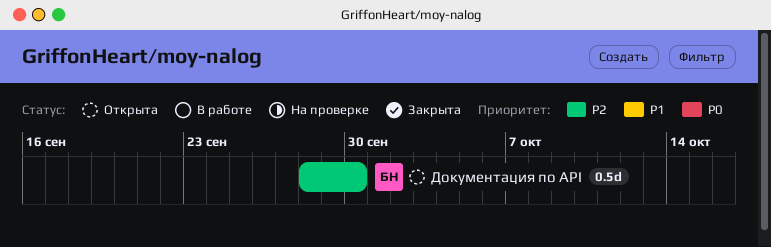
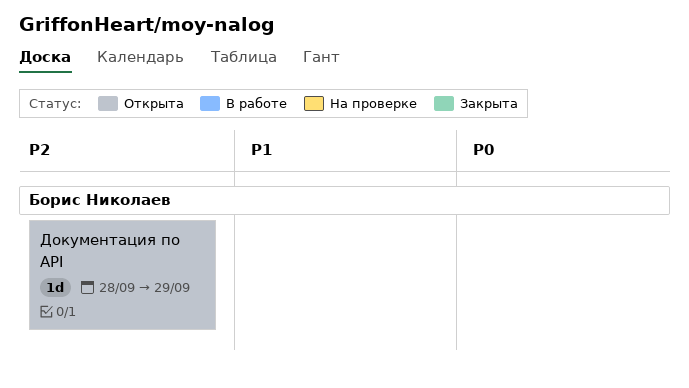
Документация по API, estimate: 0.5d -> 1d
Документация по API, due: Sep 30 -> Sep 29

